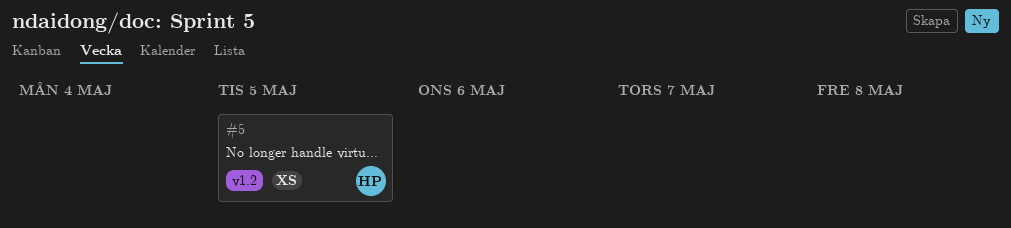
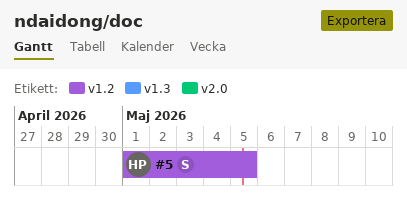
#5, estimate: XS -> S

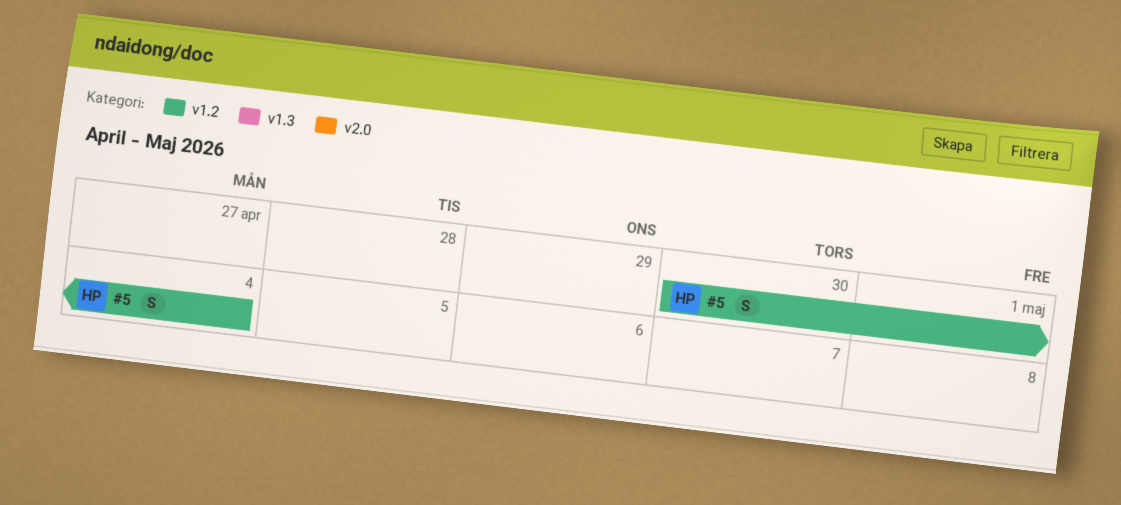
#5, start: May 1 -> Apr 30
#5, due: May 5 -> May 4

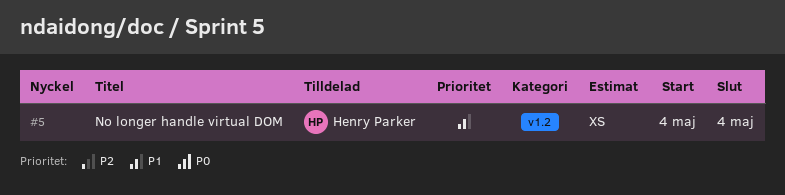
#5, estimate: S -> XS
#5, start: Apr 30 -> May 4

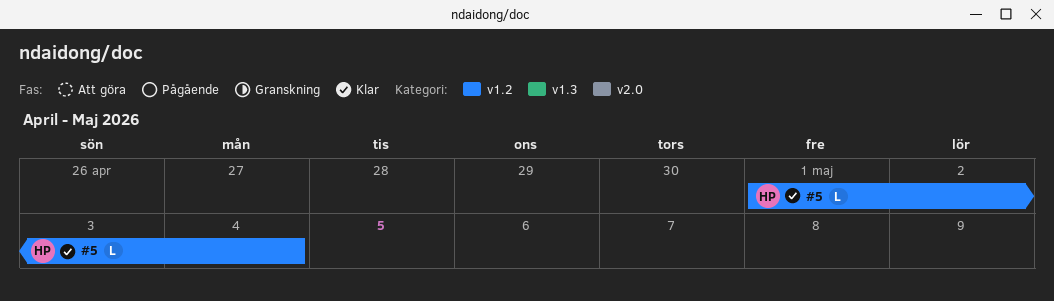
#5, estimate: XS -> L
#5, start: May 4 -> May 1

